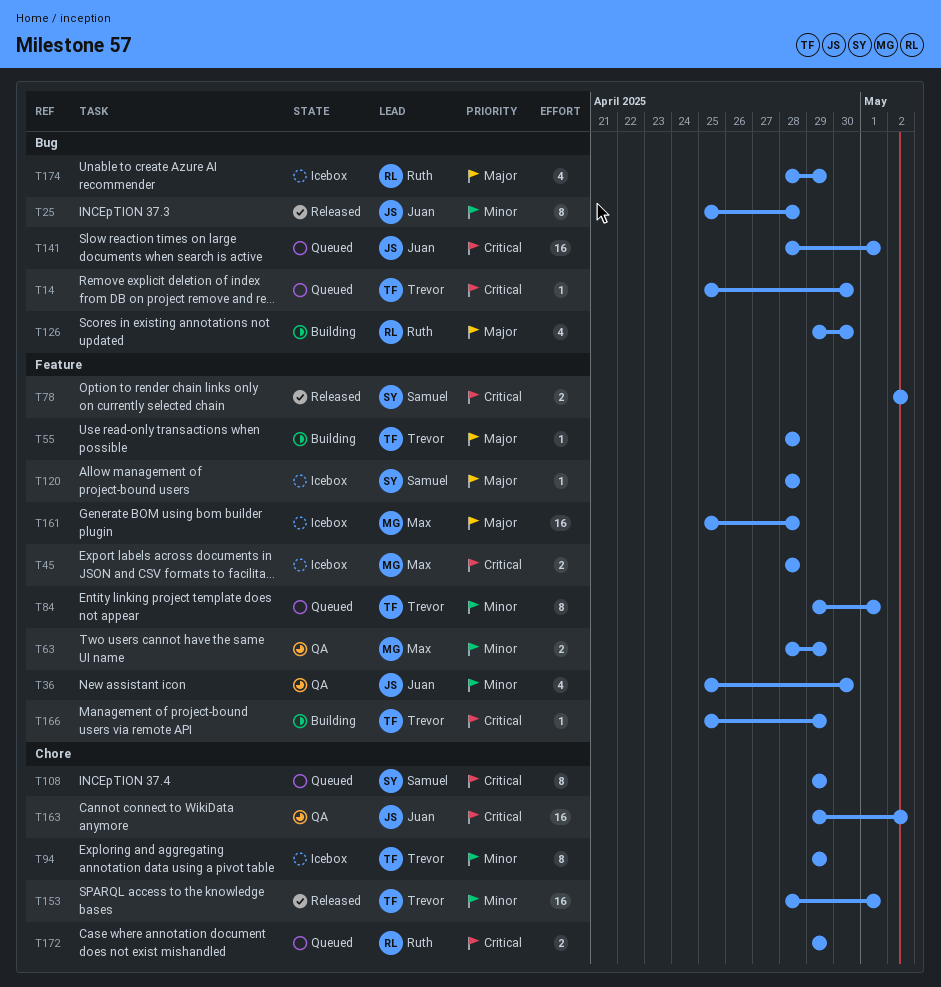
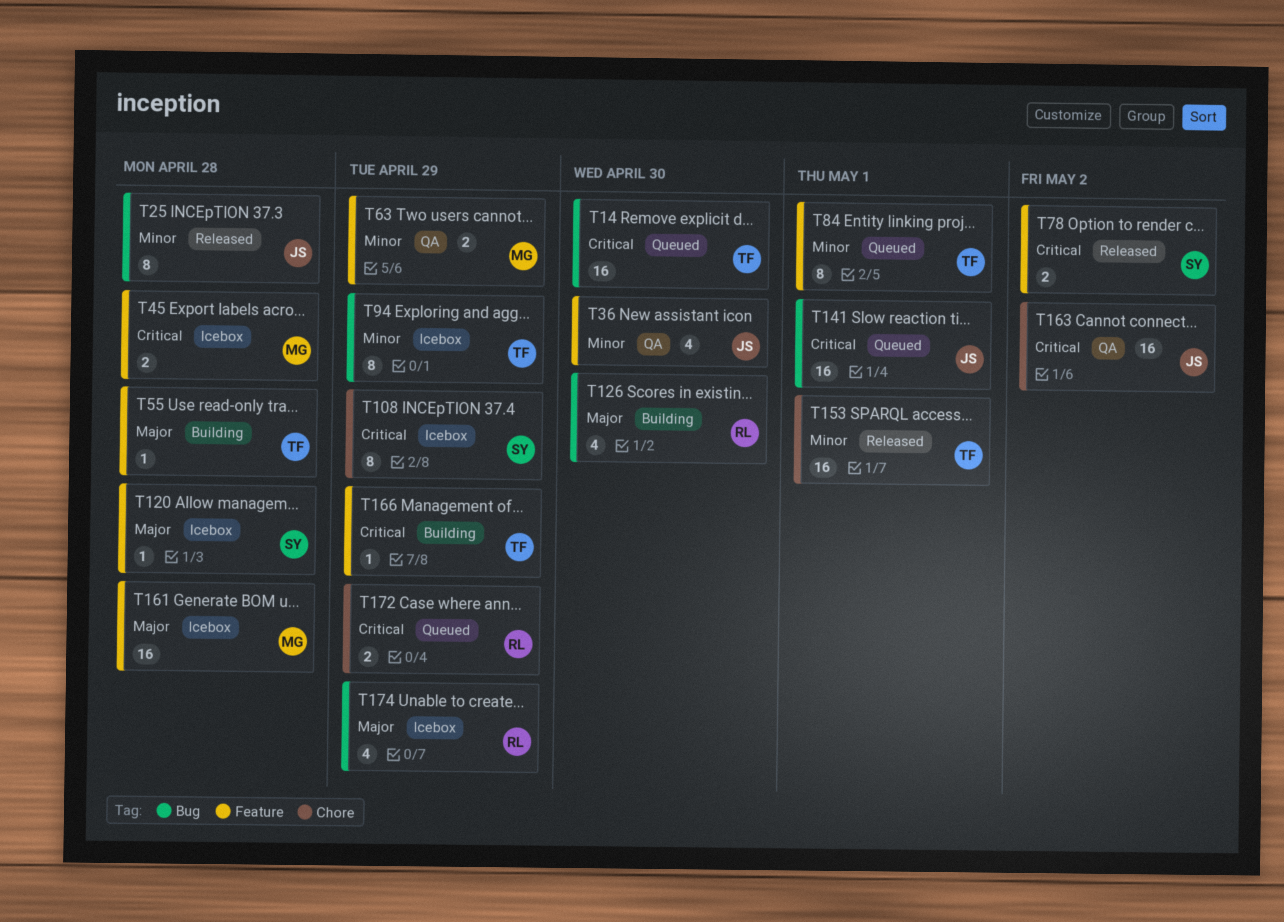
T14, estimate: 1 -> 16
T94, label: Chore -> Bug
T108, status: Queued -> Icebox

